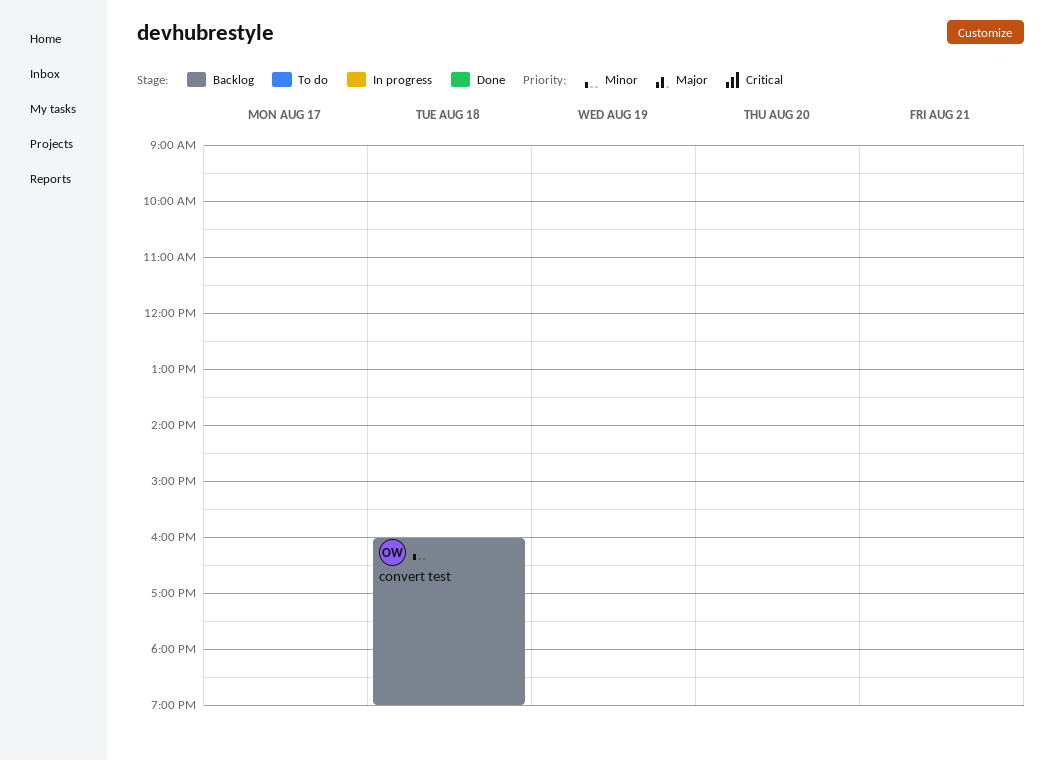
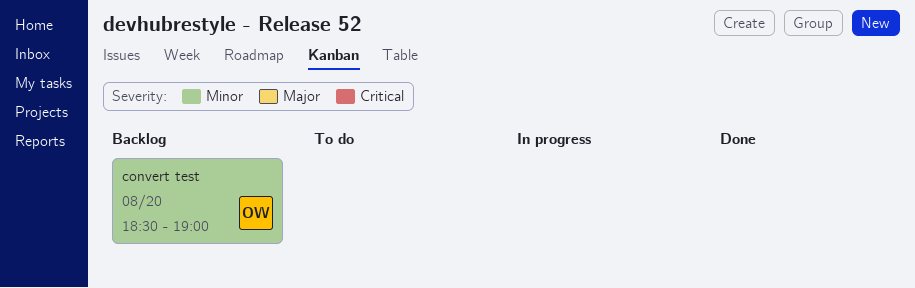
convert test, day: Aug 18 -> Aug 20
convert test, begins: 16:00 -> 18:30

